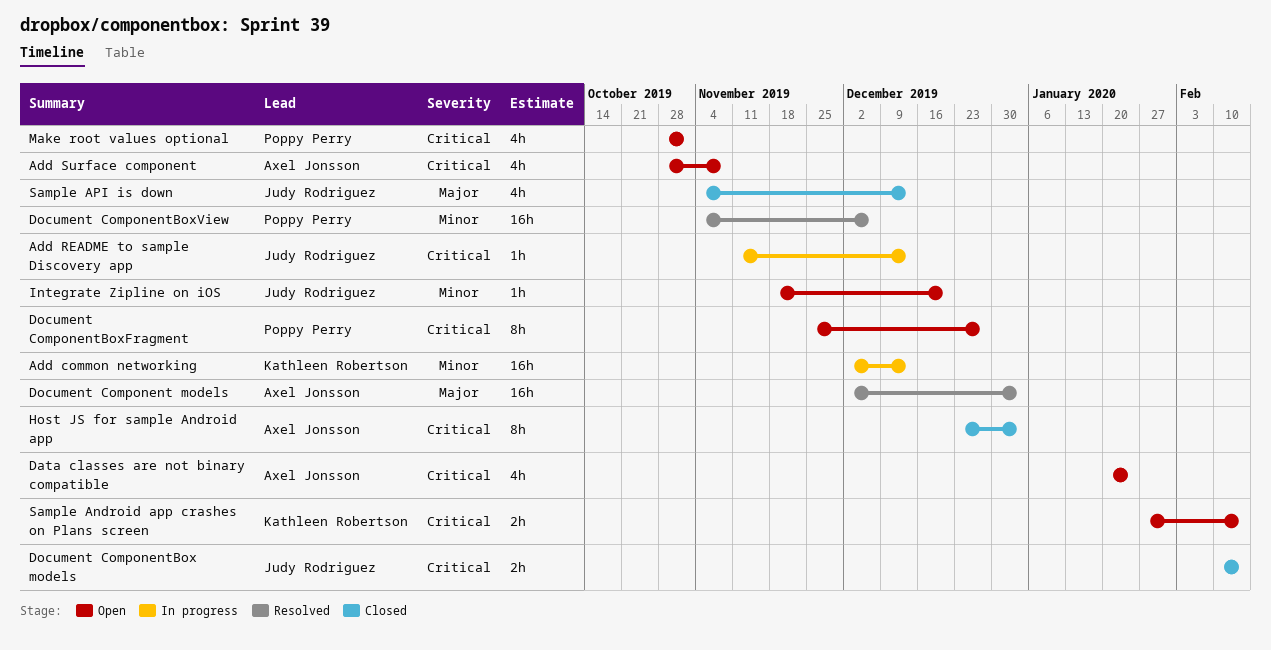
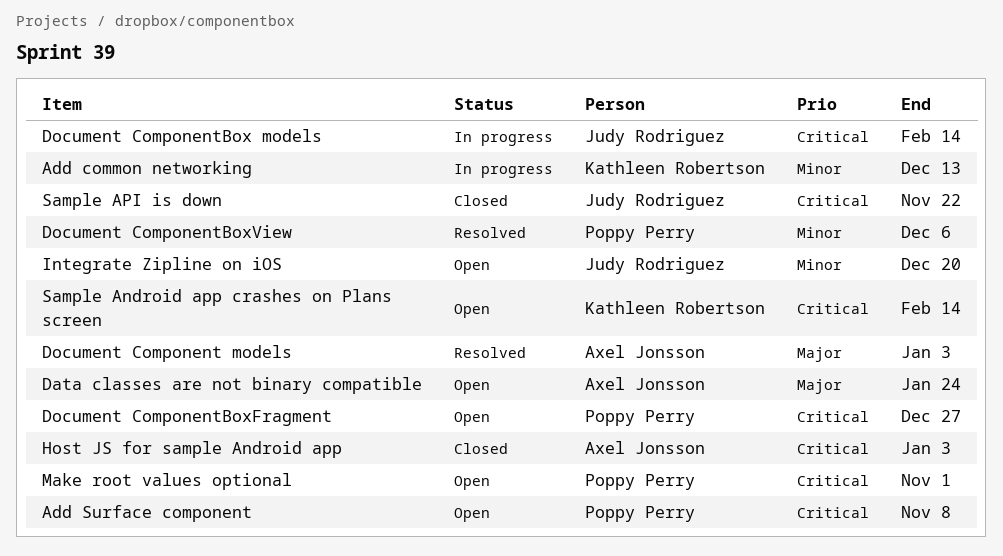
Add README to sample Discovery app: present -> none
Add Surface component, owner: Axel Jonsson -> Poppy Perry
Data classes are not binary compatible, priority: Critical -> Major
Document ComponentBox models, status: Closed -> In progress
Sample API is down, priority: Major -> Critical
Sample API is down, due: Dec 13 -> Nov 22

